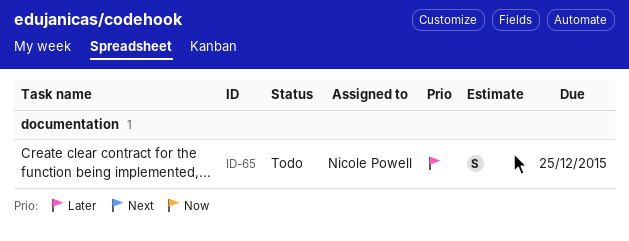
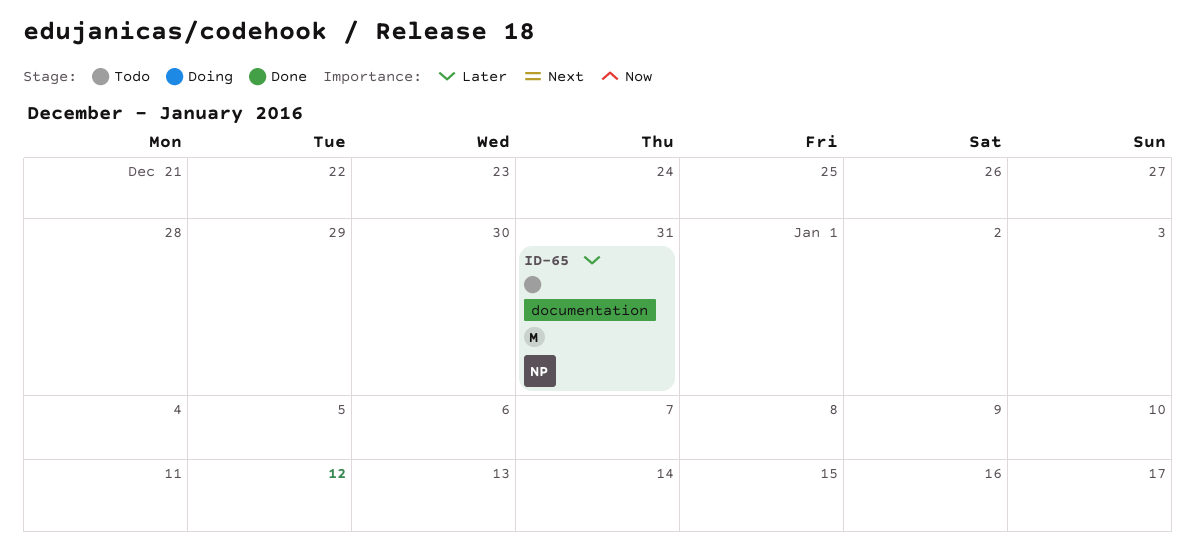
ID-65, estimate: S -> M
ID-65, due: Dec 25 -> Dec 31

